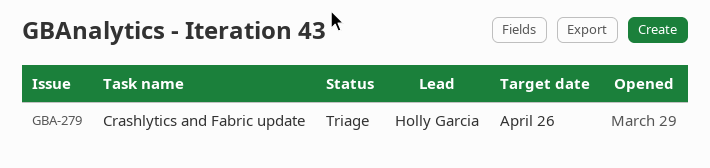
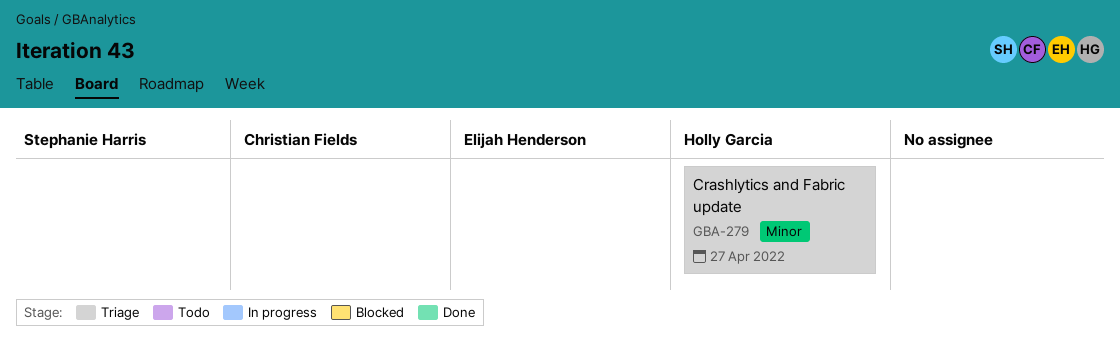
GBA-279, due: Apr 26 -> Apr 27

